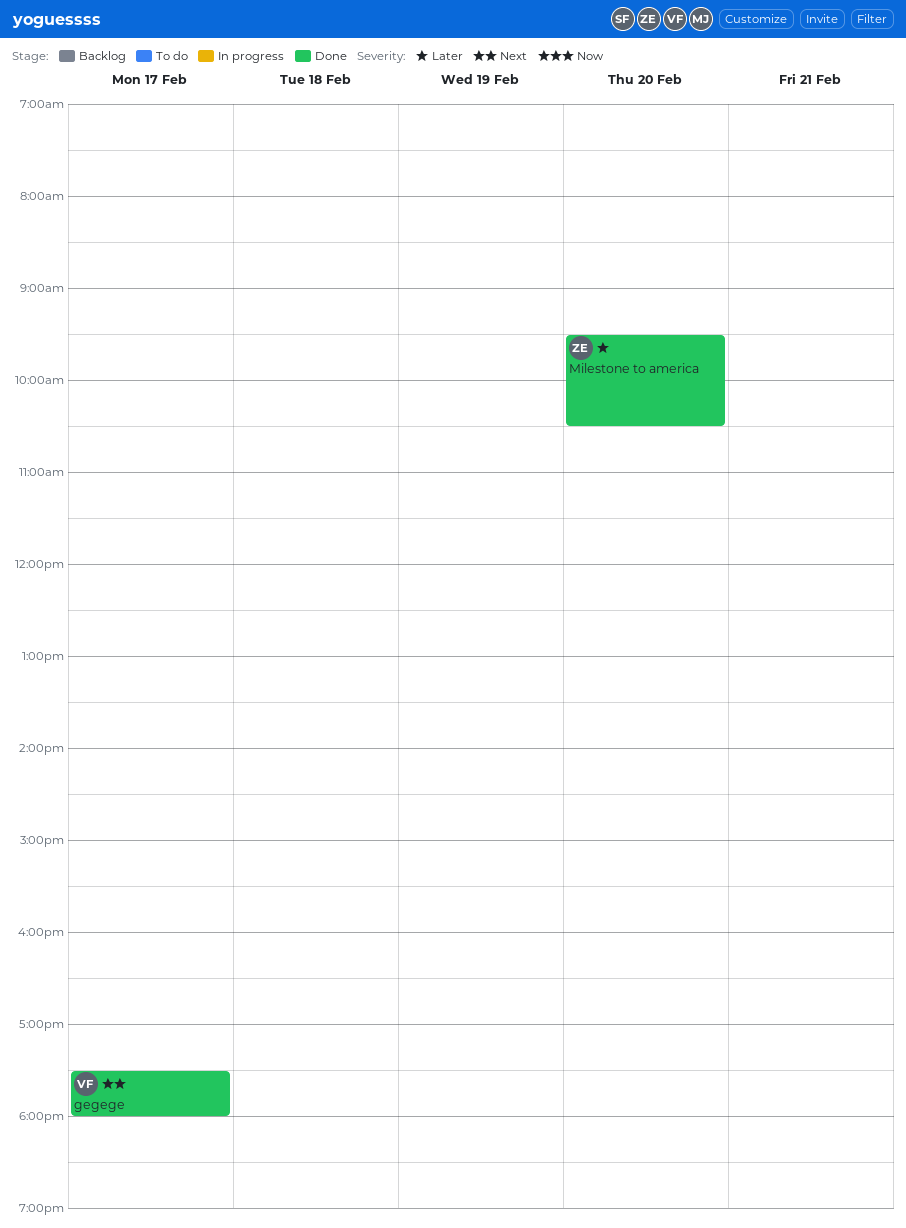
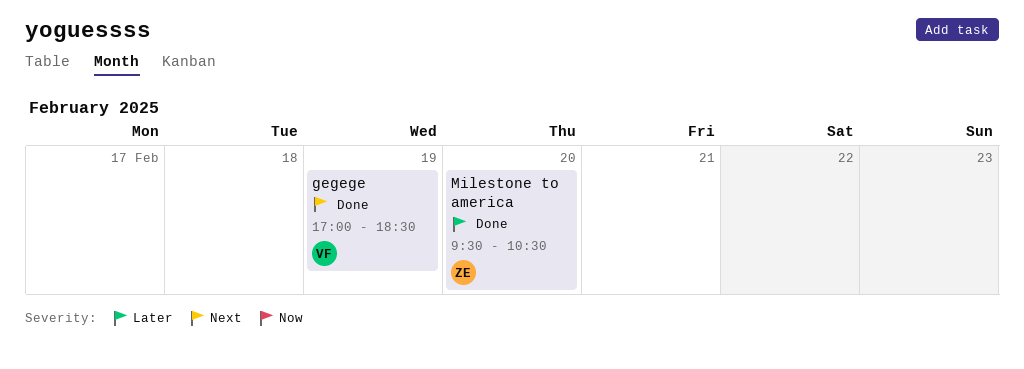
gegege, day: Feb 17 -> Feb 19
gegege, begins: 17:30 -> 17:00
gegege, ends: 18:00 -> 18:30

